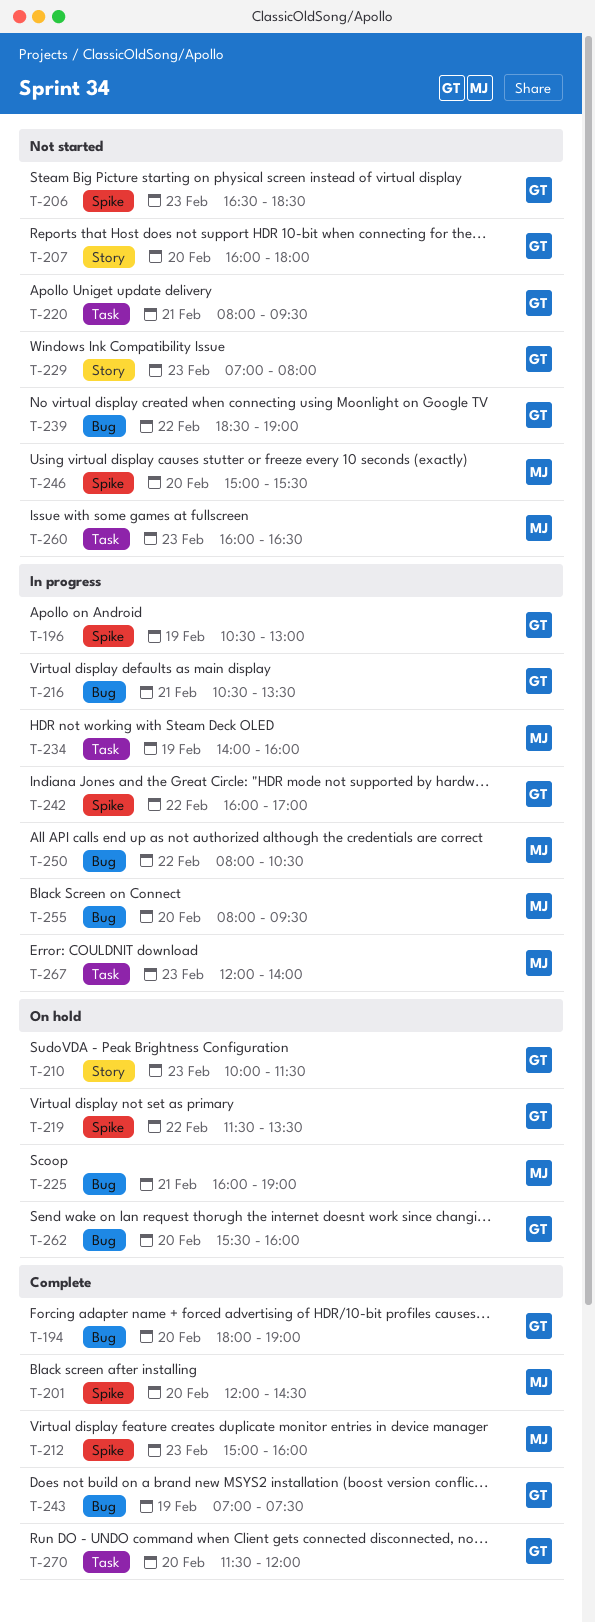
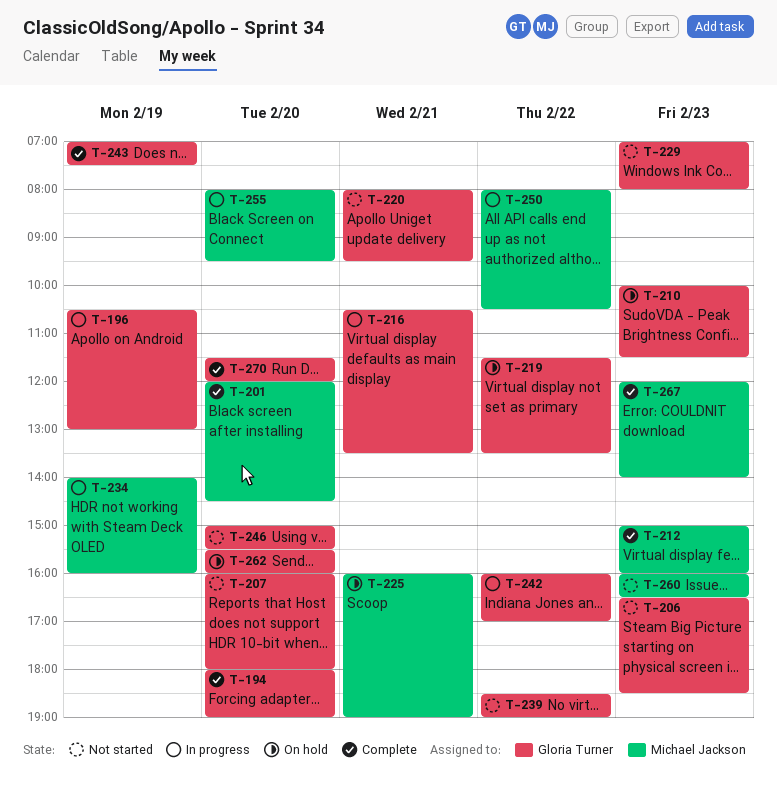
T-246, owner: Michael Jackson -> Gloria Turner
T-267, status: In progress -> Complete

